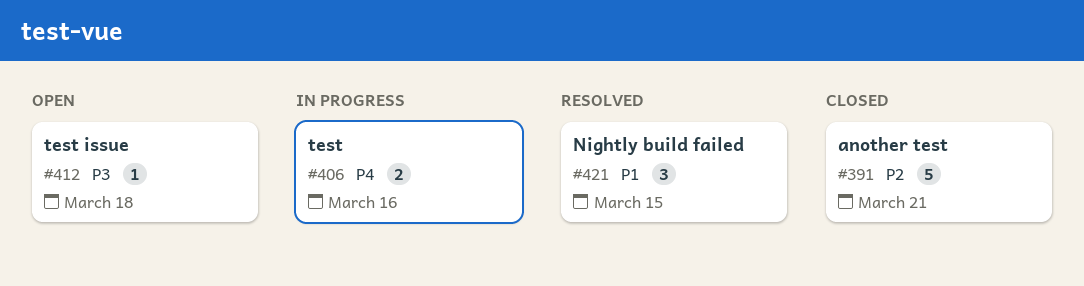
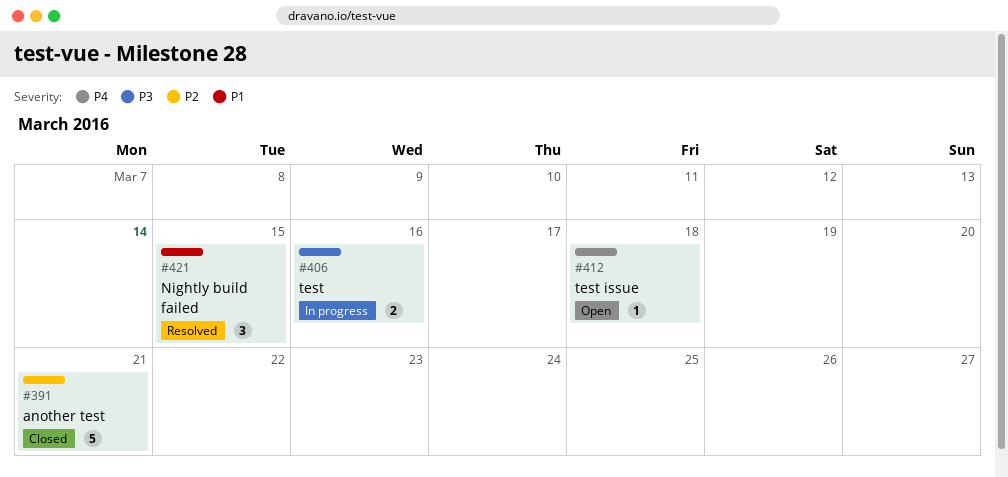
#406, priority: P4 -> P3
#412, priority: P3 -> P4

